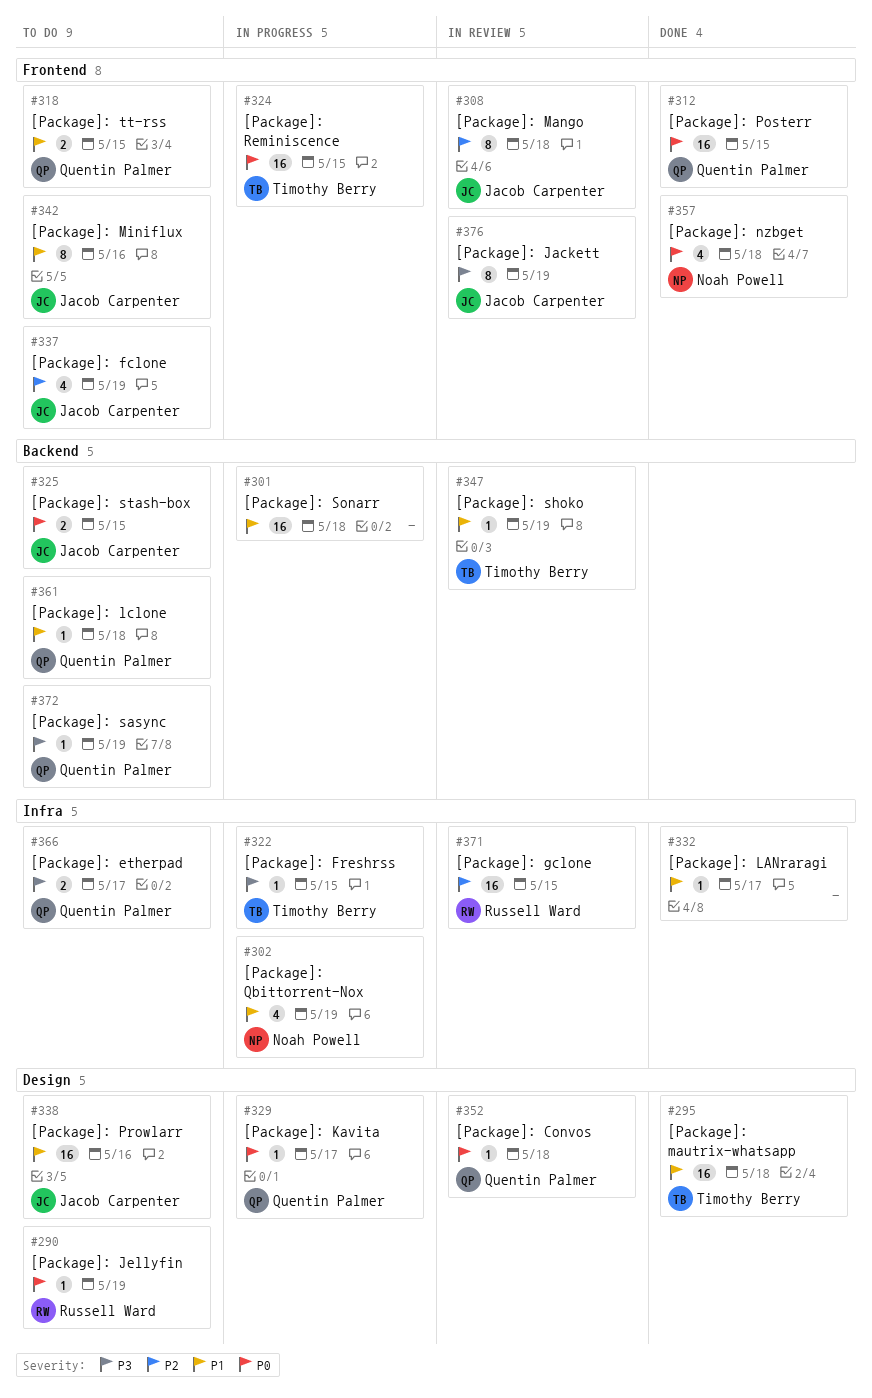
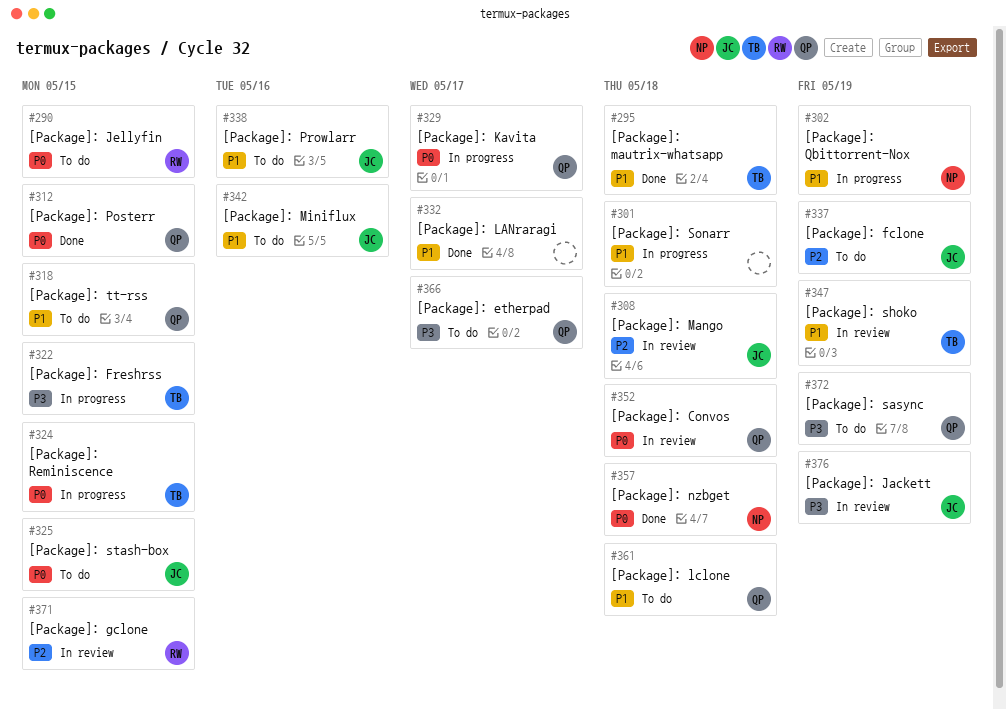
#290, due: May 19 -> May 15

